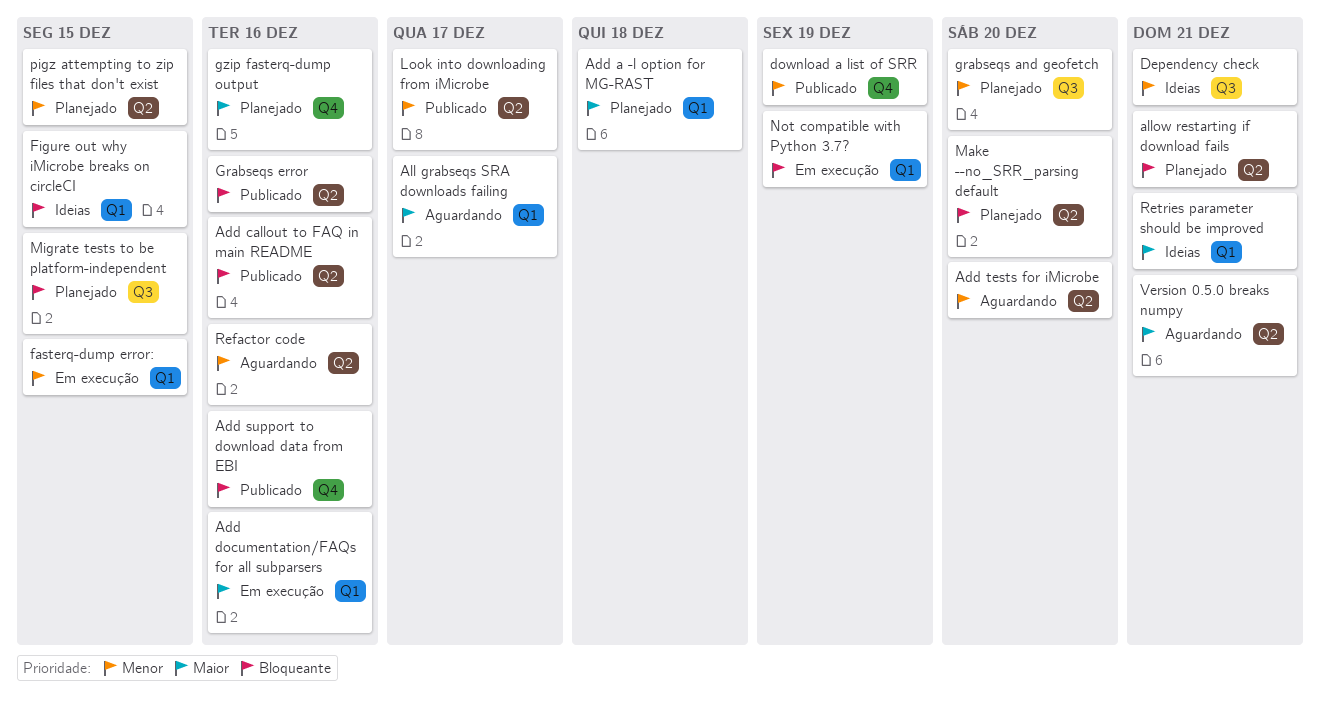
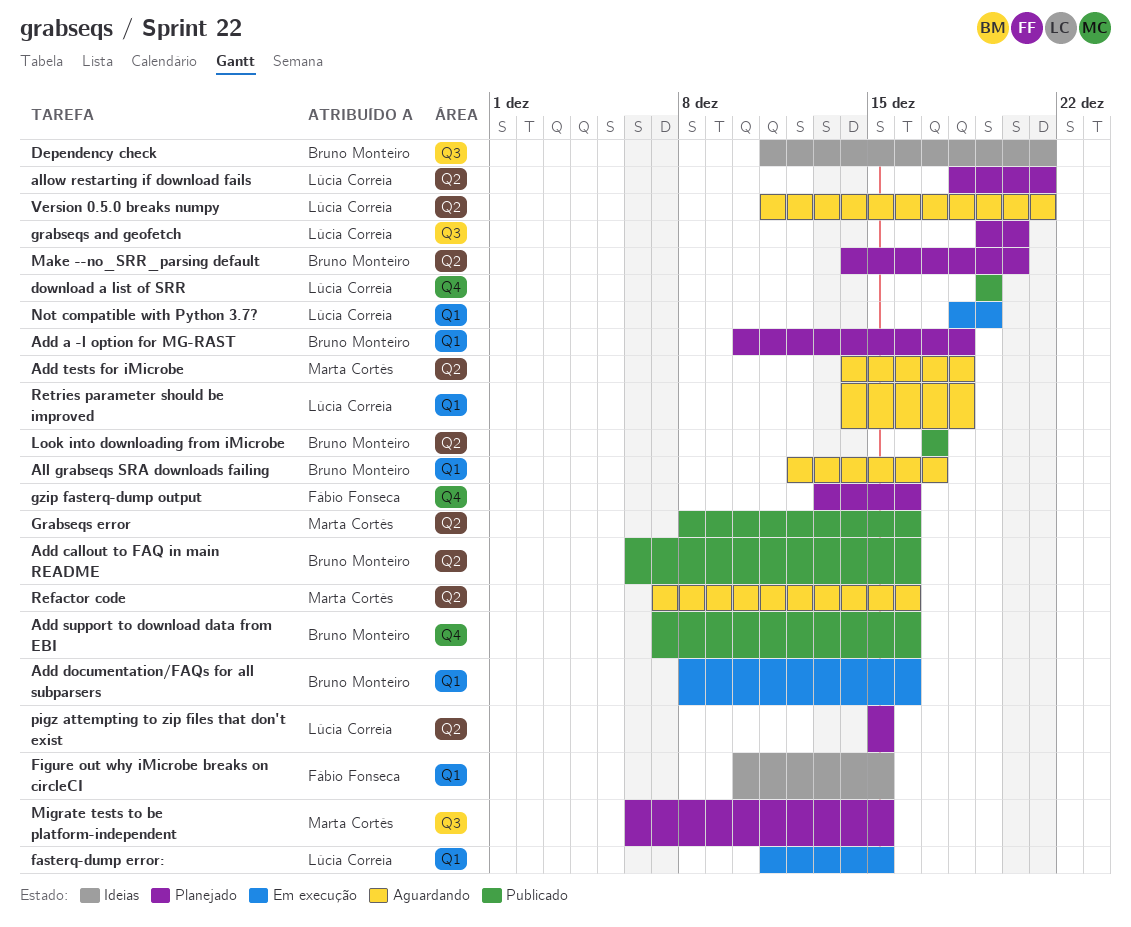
Add tests for iMicrobe, due: Dec 20 -> Dec 18
Retries parameter should be improved, status: Ideias -> Aguardando
Retries parameter should be improved, due: Dec 21 -> Dec 18

